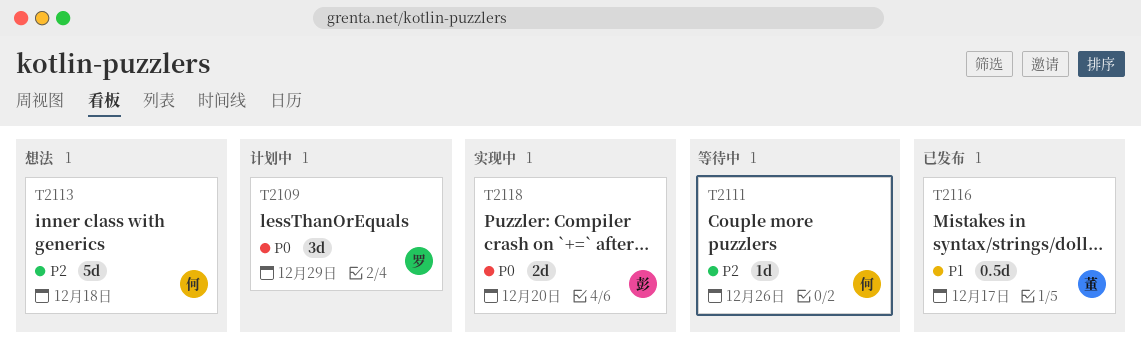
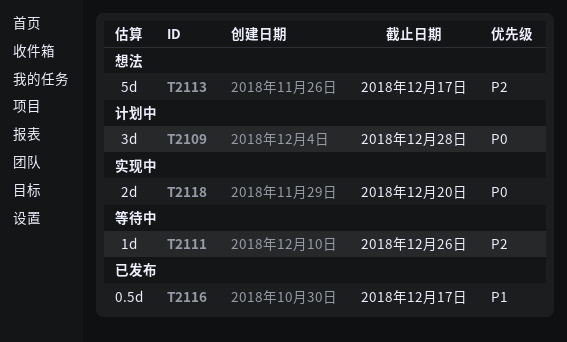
T2109, due: Dec 29 -> Dec 28
T2113, due: Dec 18 -> Dec 17

